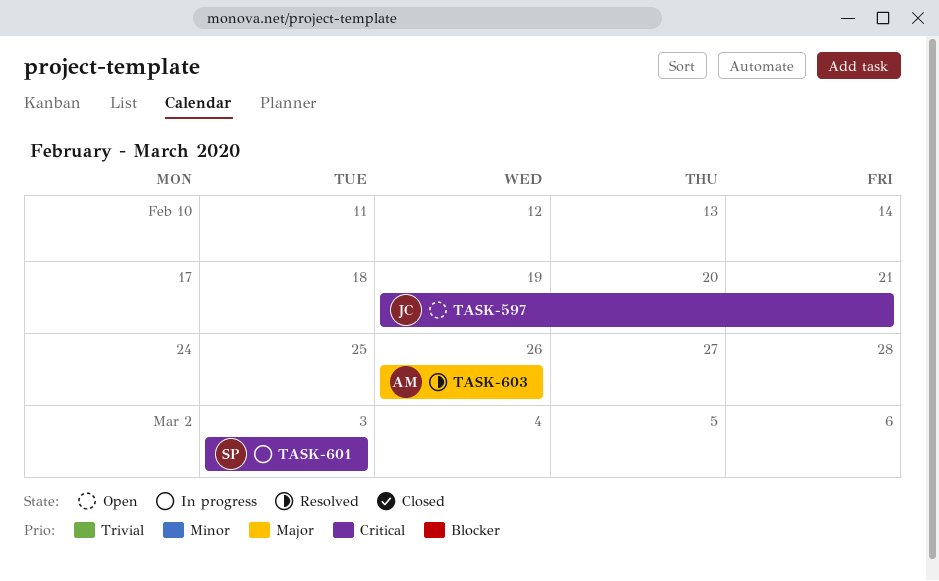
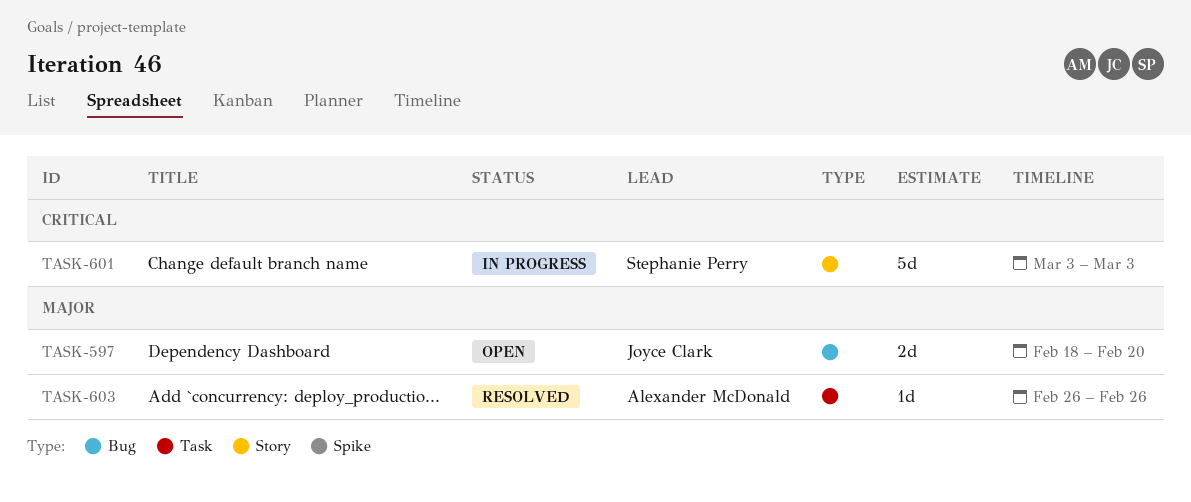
TASK-597, priority: Critical -> Major
TASK-597, start: Feb 19 -> Feb 18
TASK-597, due: Feb 21 -> Feb 20

